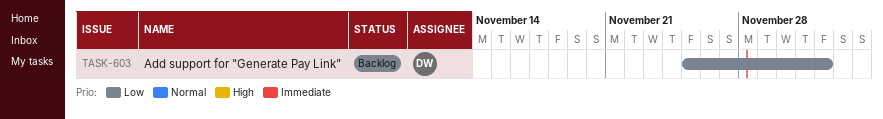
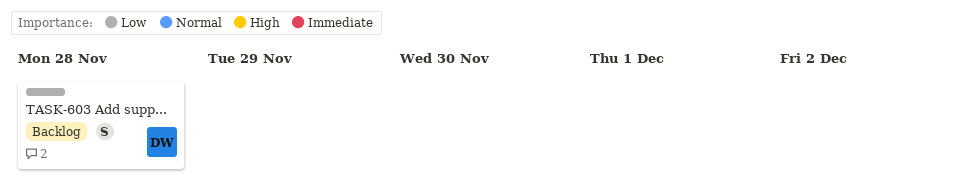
TASK-603, due: Dec 2 -> Nov 28

